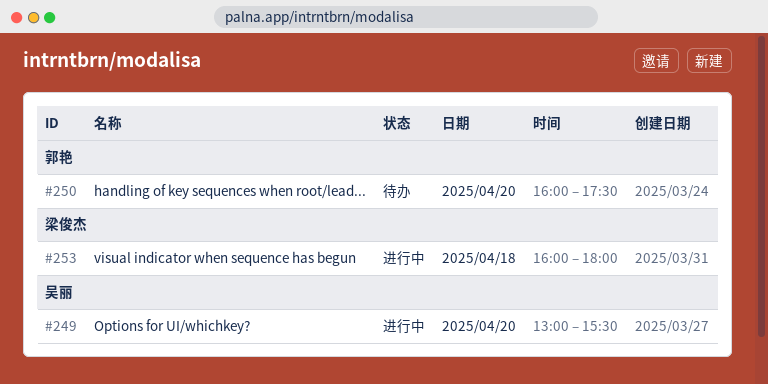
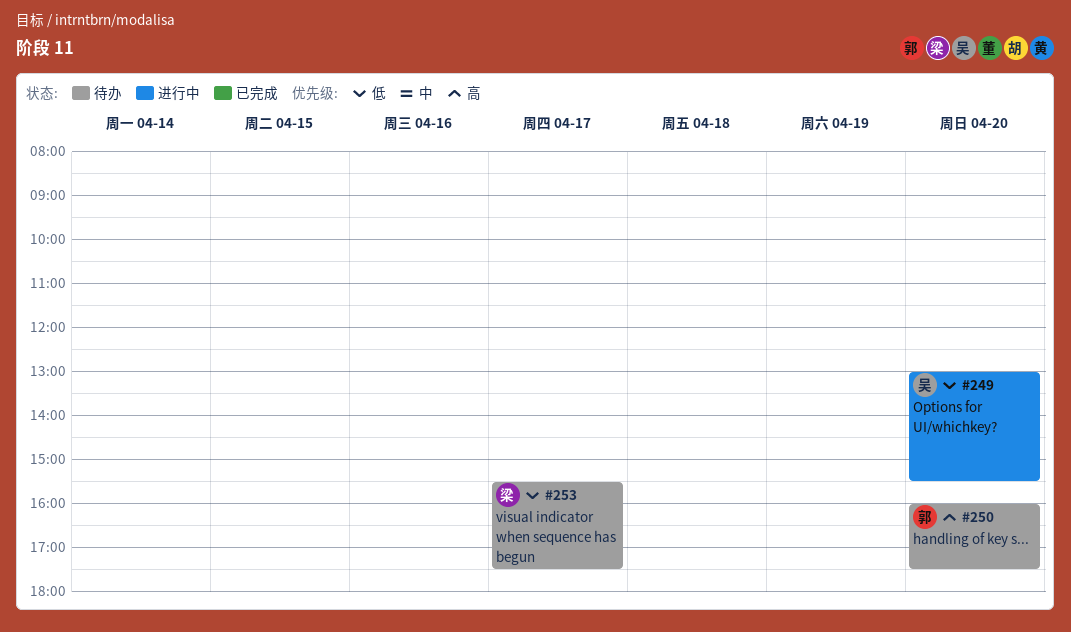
#253, status: 进行中 -> 待办
#253, day: Apr 18 -> Apr 17
#253, begins: 16:00 -> 15:30
#253, ends: 18:00 -> 17:30

